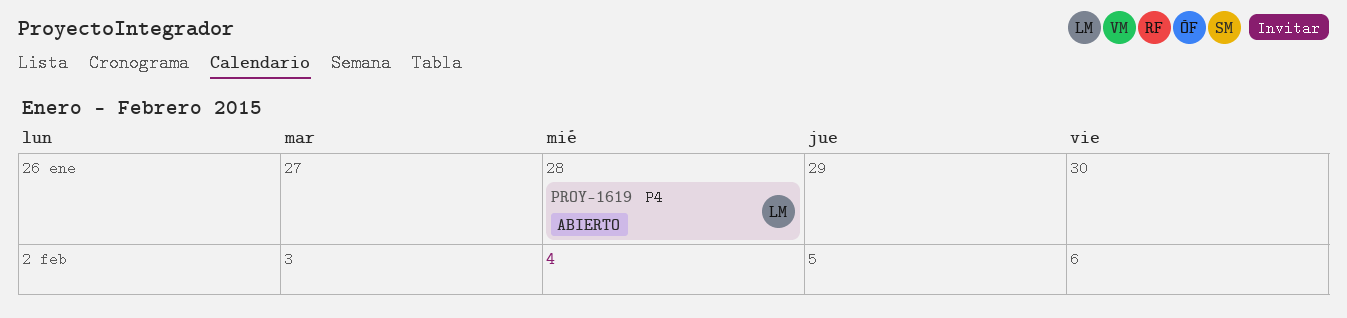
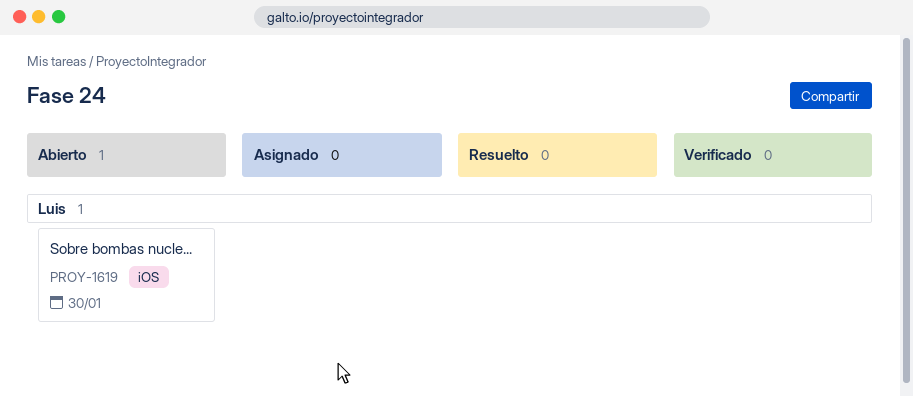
PROY-1619, due: Jan 28 -> Jan 30

